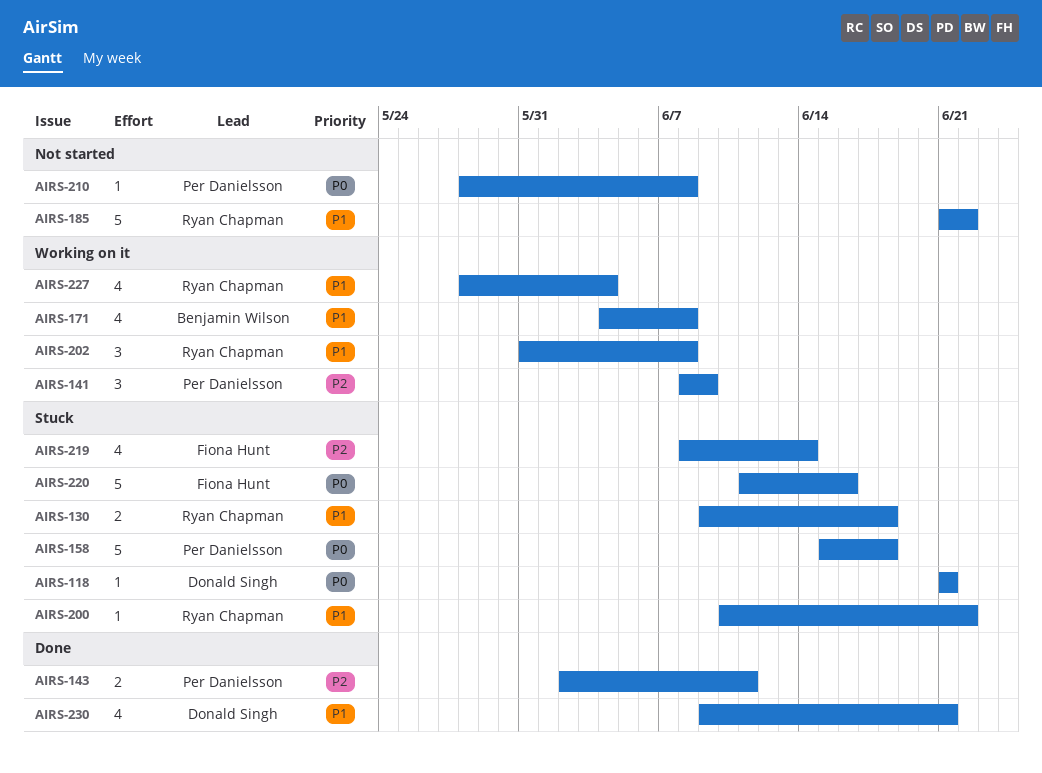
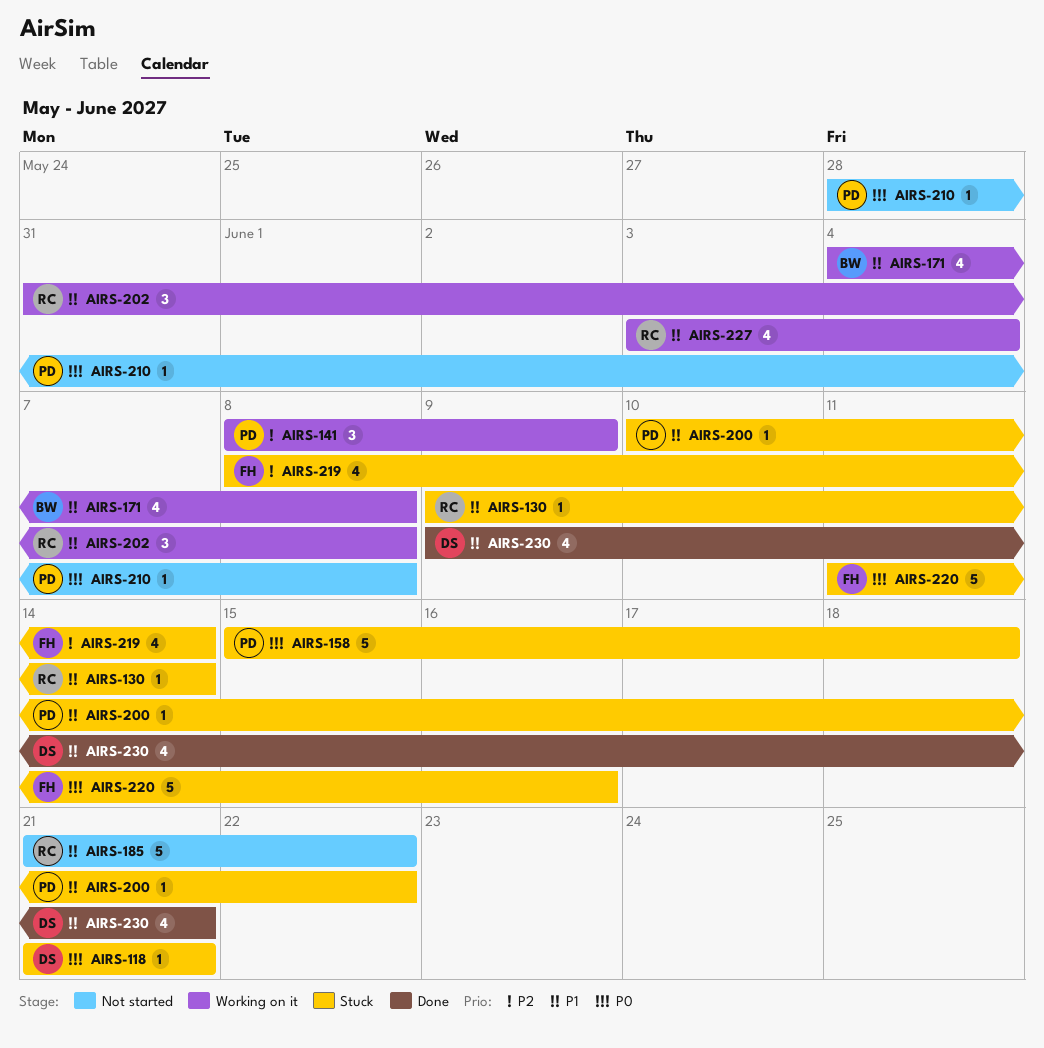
AIRS-130, estimate: 2 -> 1
AIRS-130, due: Jun 18 -> Jun 14
AIRS-143: present -> none
AIRS-200, owner: Ryan Chapman -> Per Danielsson
AIRS-227, start: May 28 -> Jun 3

